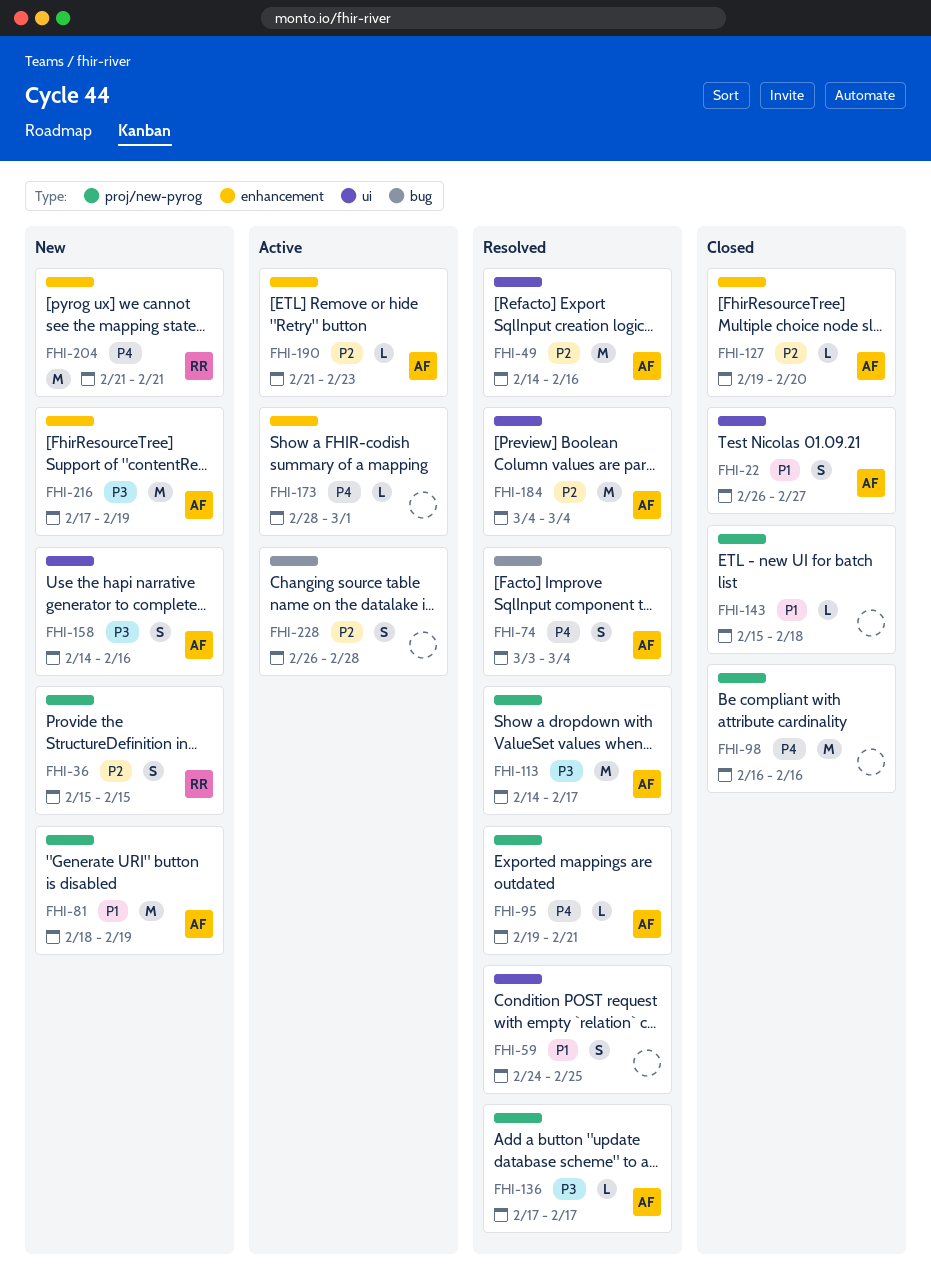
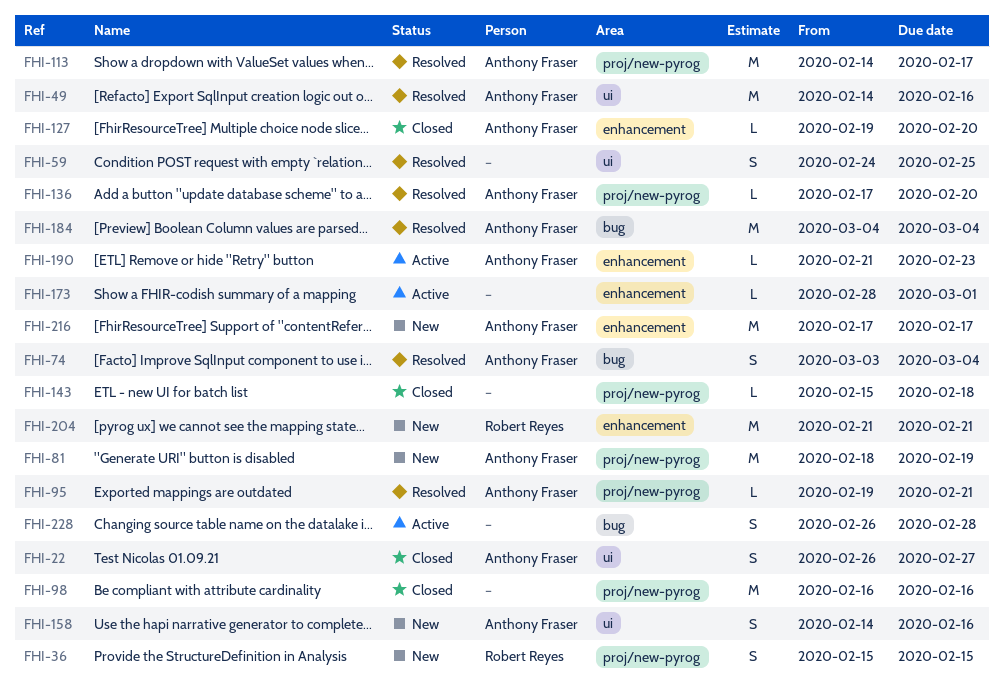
FHI-136, due: Feb 17 -> Feb 20
FHI-184, label: ui -> bug
FHI-216, due: Feb 19 -> Feb 17

